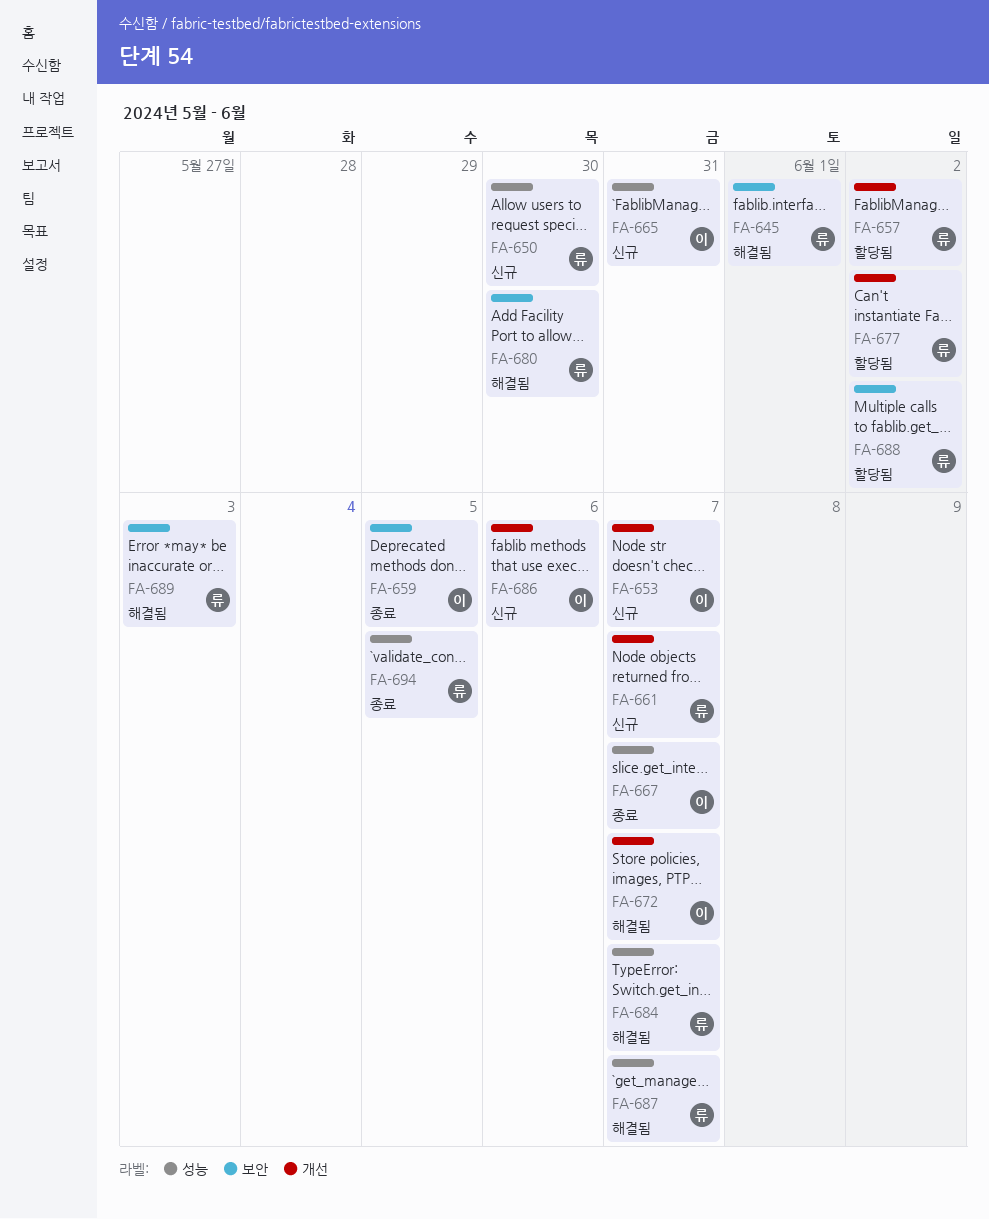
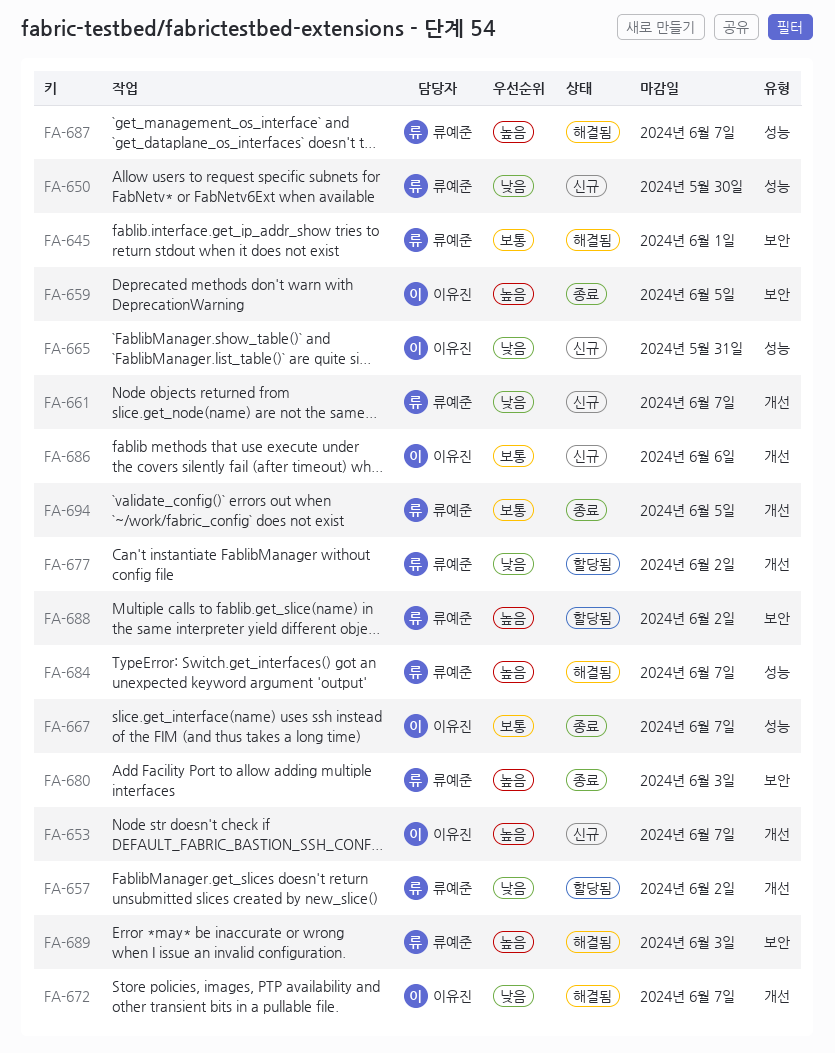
FA-680, status: 해결됨 -> 종료
FA-680, due: May 30 -> Jun 3
FA-694, label: 성능 -> 개선

